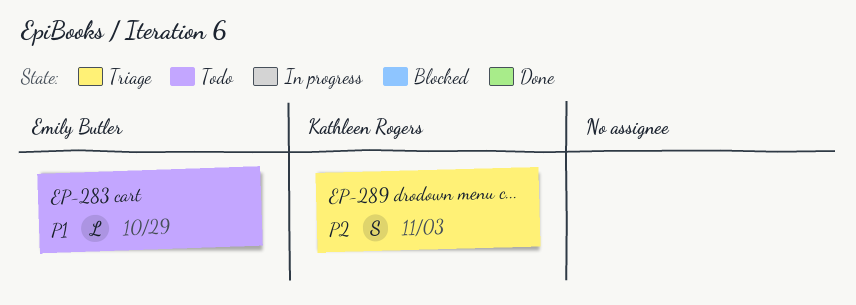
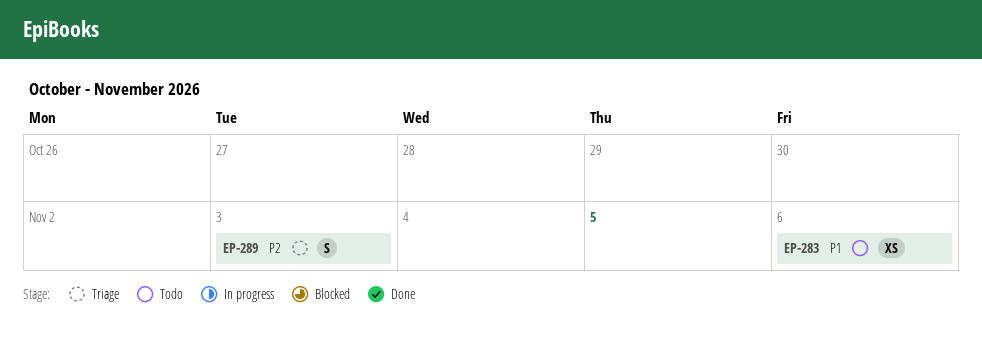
EP-283, estimate: L -> XS
EP-283, due: Oct 29 -> Nov 6

